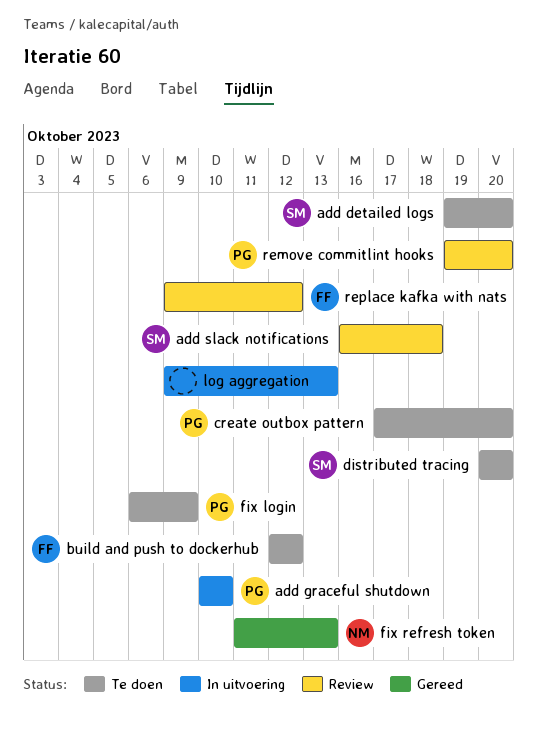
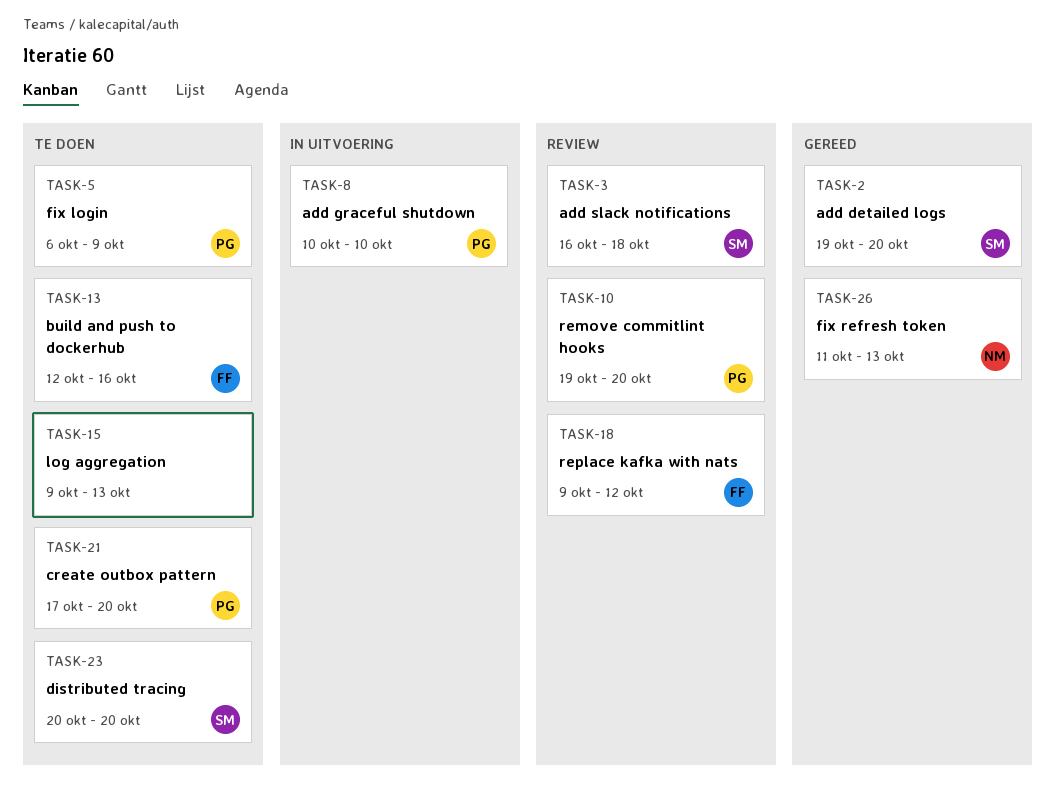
add detailed logs, status: Te doen -> Gereed
build and push to dockerhub, due: Oct 12 -> Oct 16
log aggregation, status: In uitvoering -> Te doen

